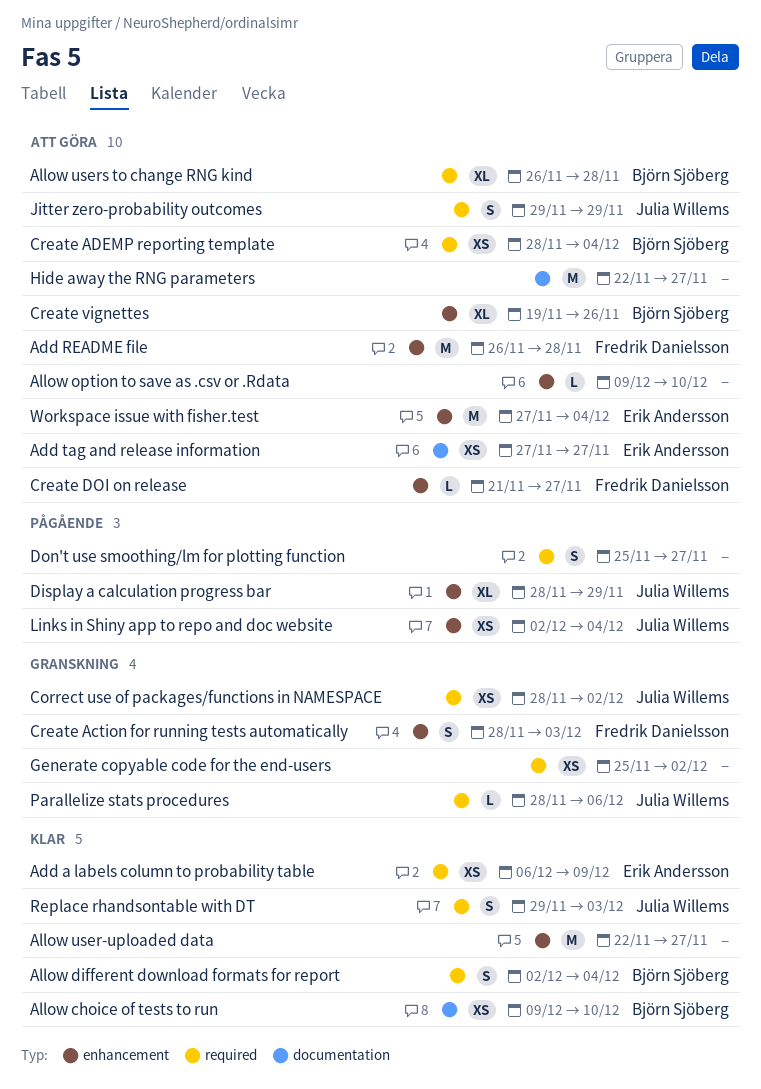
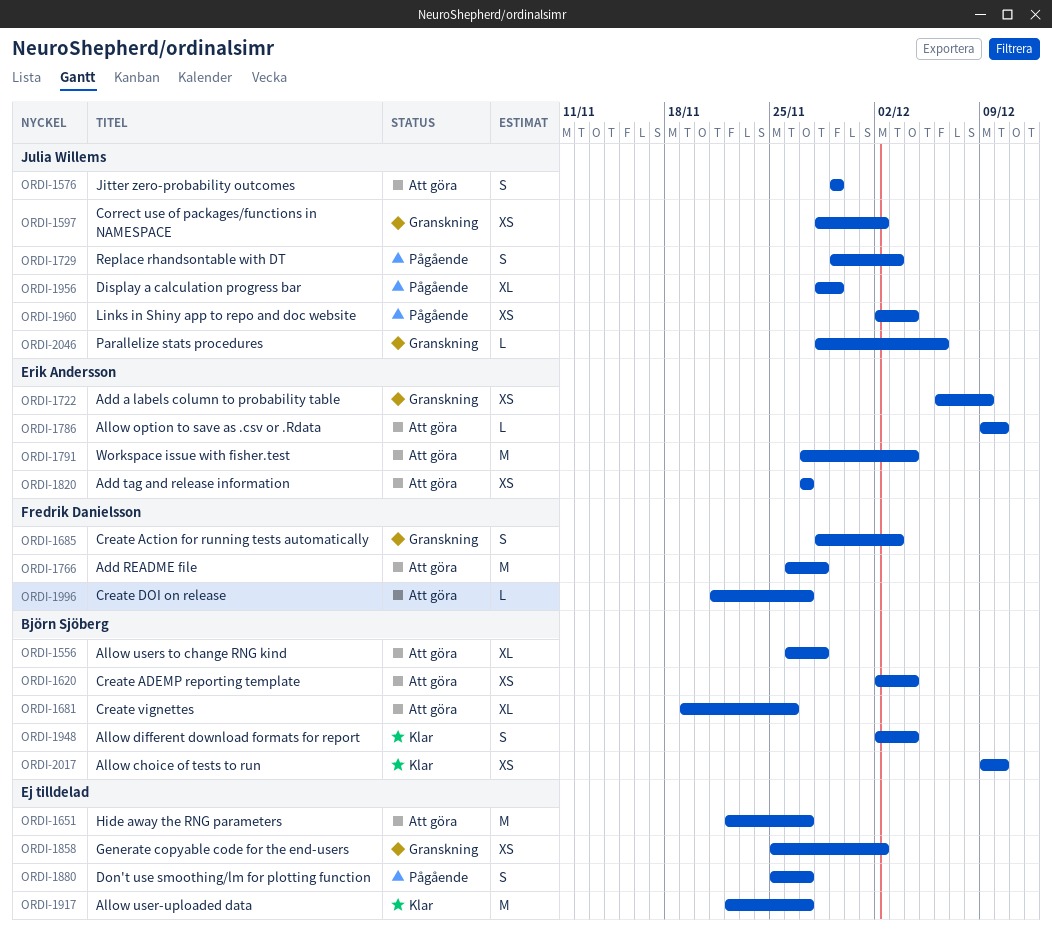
Add a labels column to probability table, status: Klar -> Granskning
Allow option to save as .csv or .Rdata, owner: none -> Erik Andersson
Create ADEMP reporting template, start: Nov 28 -> Dec 2
Replace rhandsontable with DT, status: Klar -> Pågående

